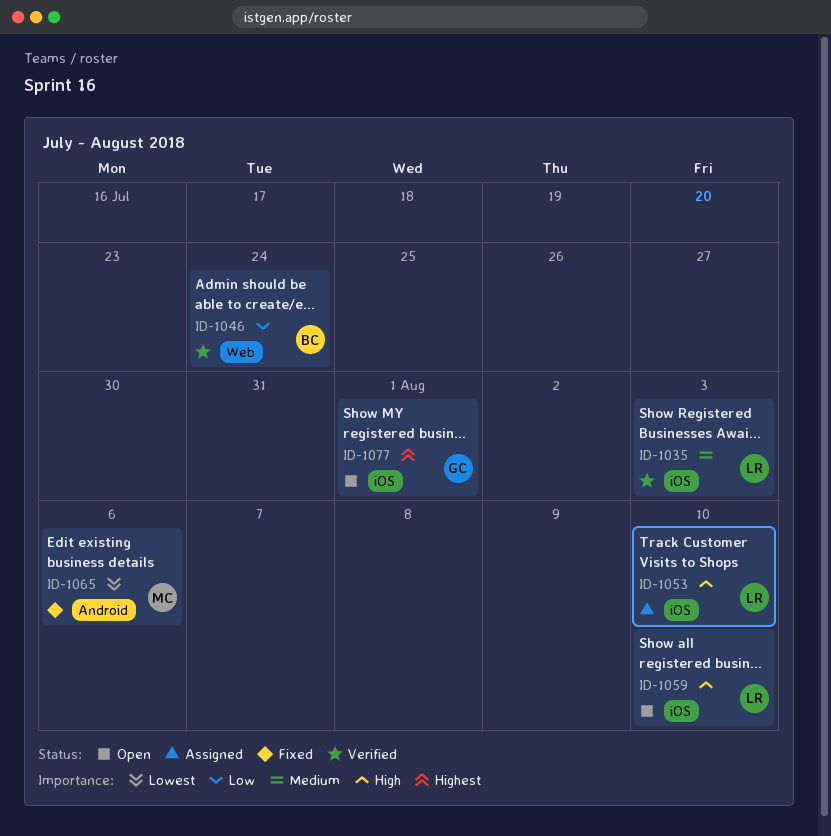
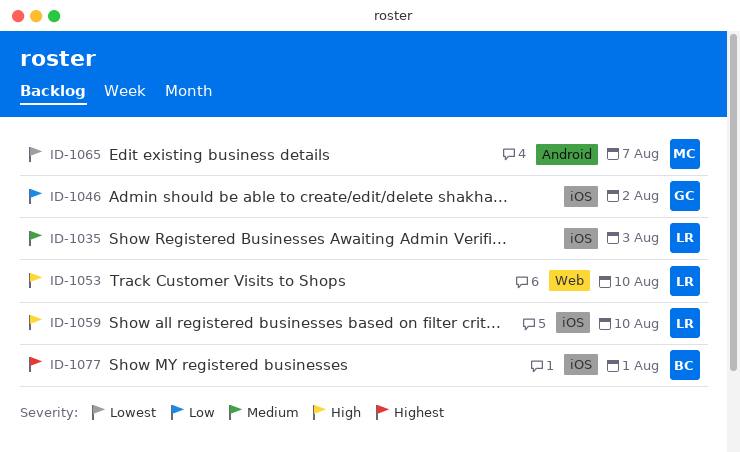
ID-1046, owner: BC -> GC
ID-1046, label: Web -> iOS
ID-1046, due: Jul 24 -> Aug 2
ID-1053, label: iOS -> Web
ID-1065, due: Aug 6 -> Aug 7
ID-1077, owner: GC -> BC

